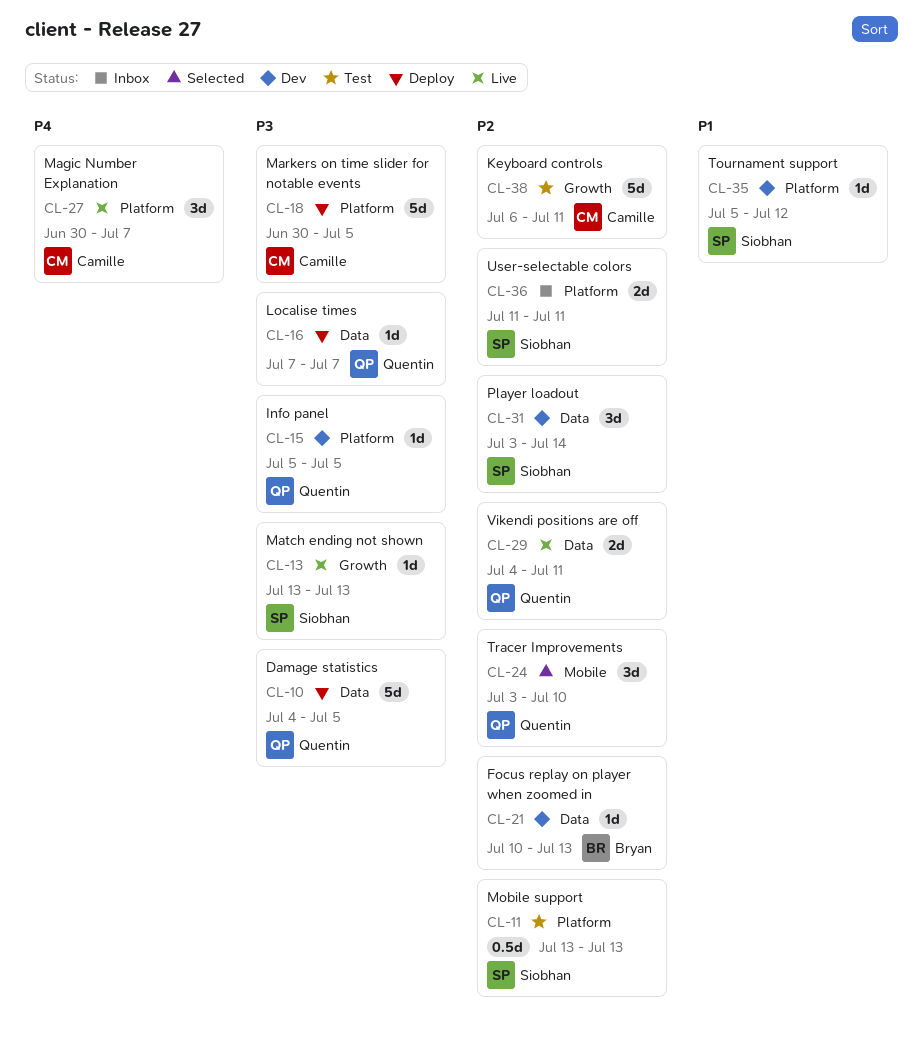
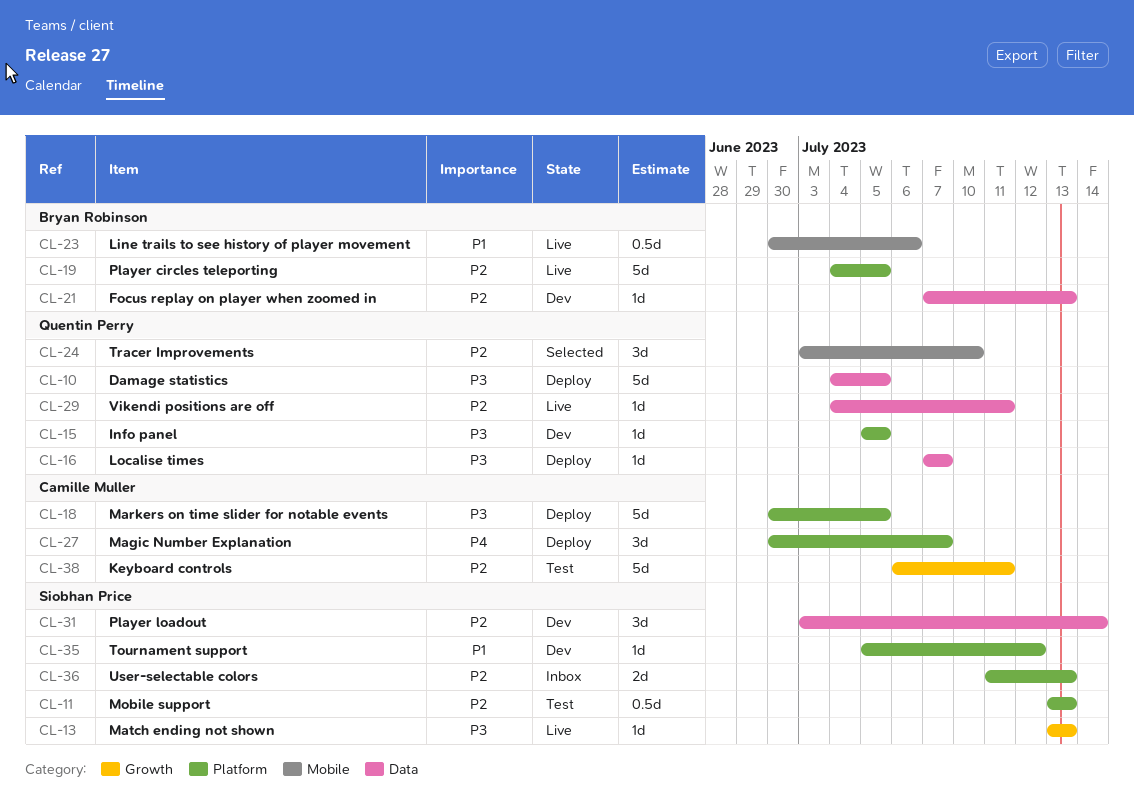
CL-19: none -> present
CL-21, start: Jul 10 -> Jul 7
CL-23: none -> present
CL-27, status: Live -> Deploy
CL-29, estimate: 2d -> 1d
CL-36, due: Jul 11 -> Jul 13

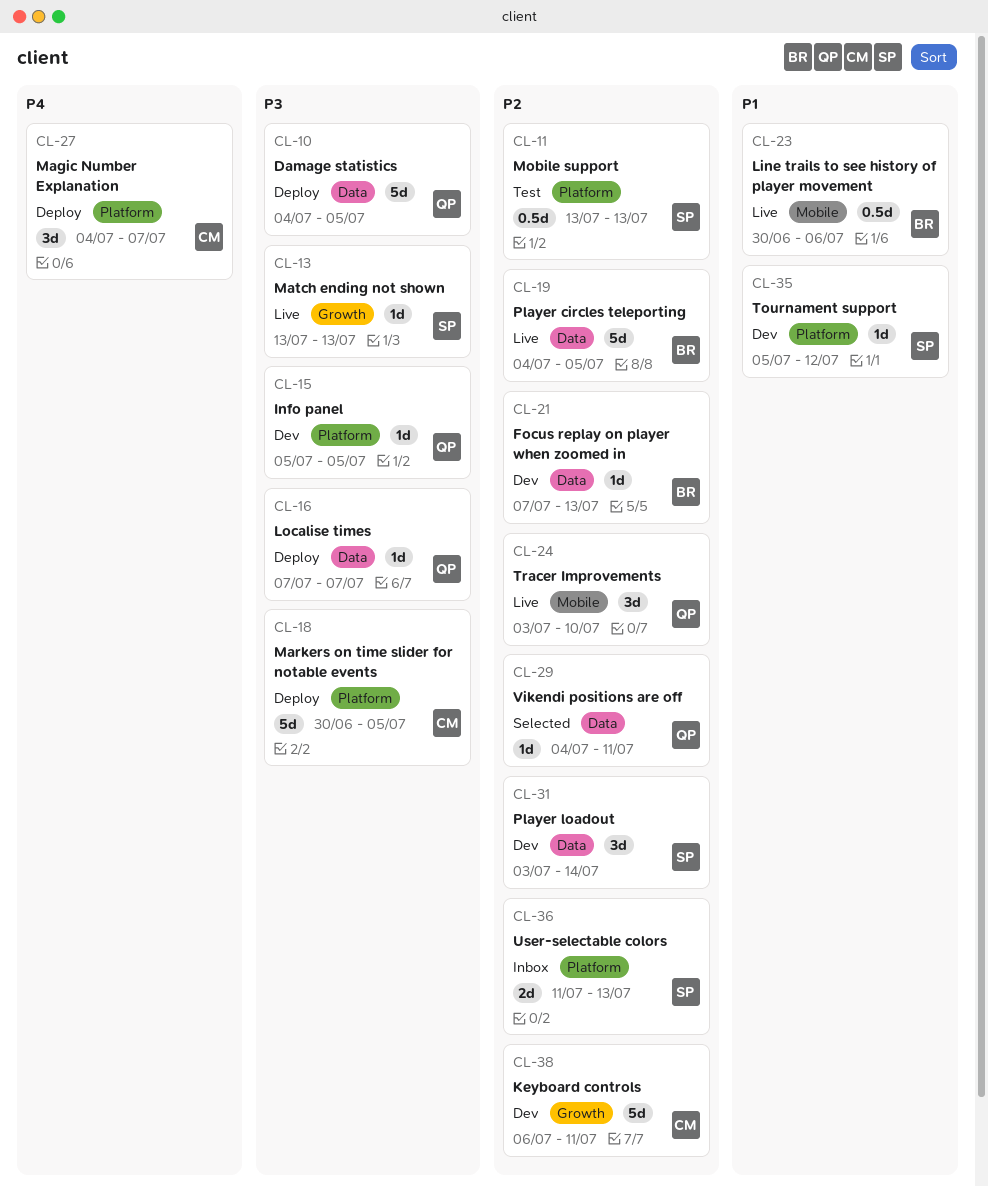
CL-19, label: Platform -> Data
CL-24, status: Selected -> Live
CL-27, start: Jun 30 -> Jul 4
CL-29, status: Live -> Selected
CL-38, status: Test -> Dev

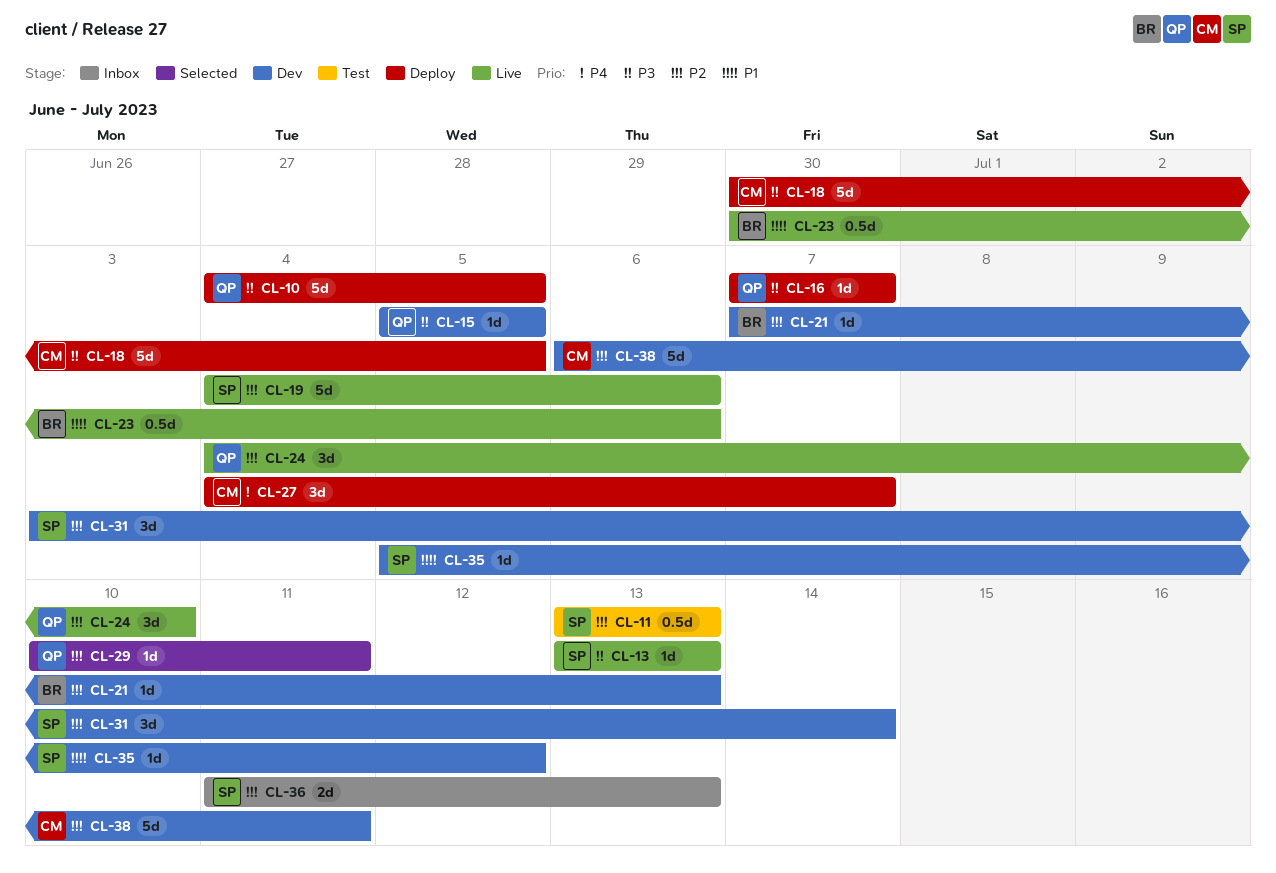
CL-19, owner: BR -> SP
CL-19, due: Jul 5 -> Jul 6
CL-24, start: Jul 3 -> Jul 4
CL-29, start: Jul 4 -> Jul 10

